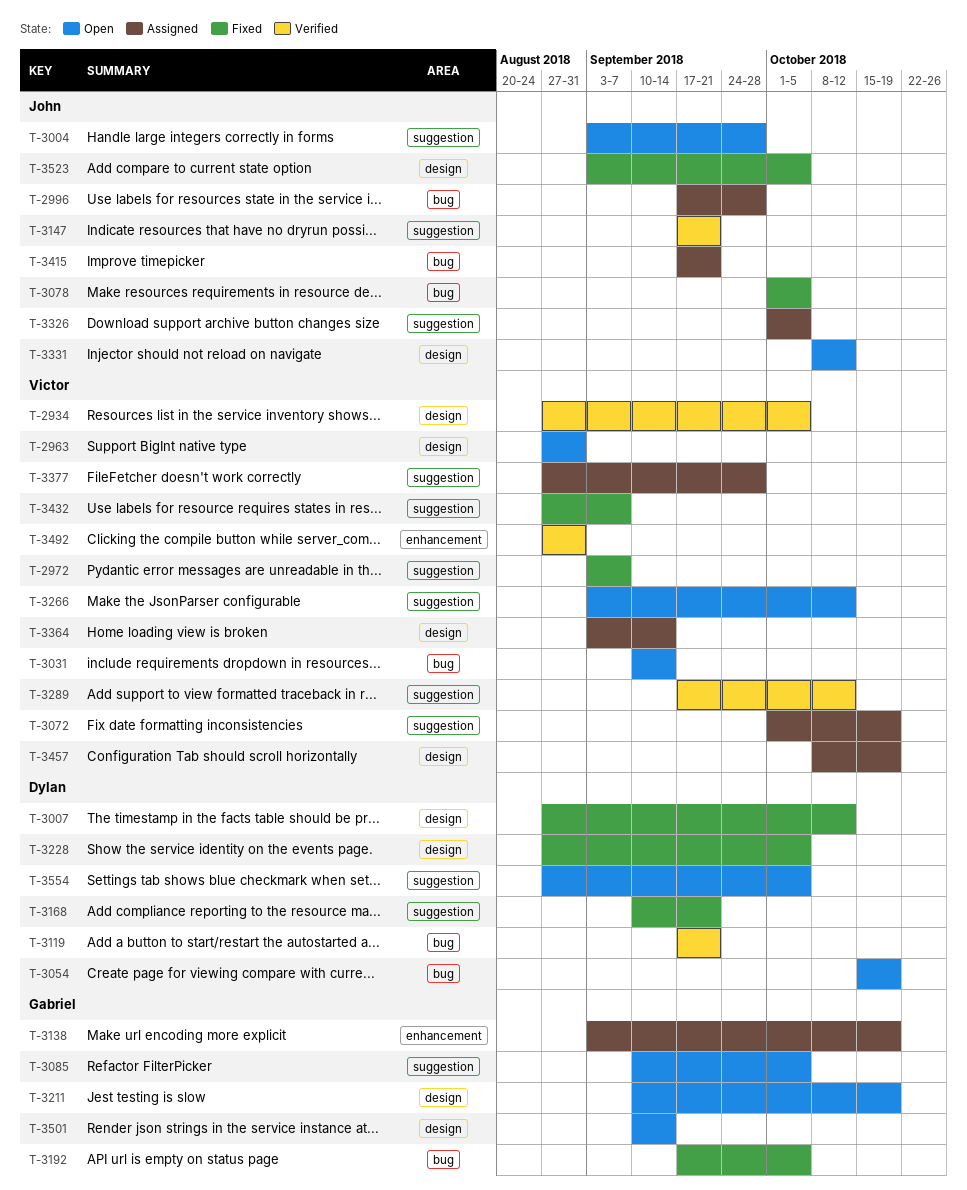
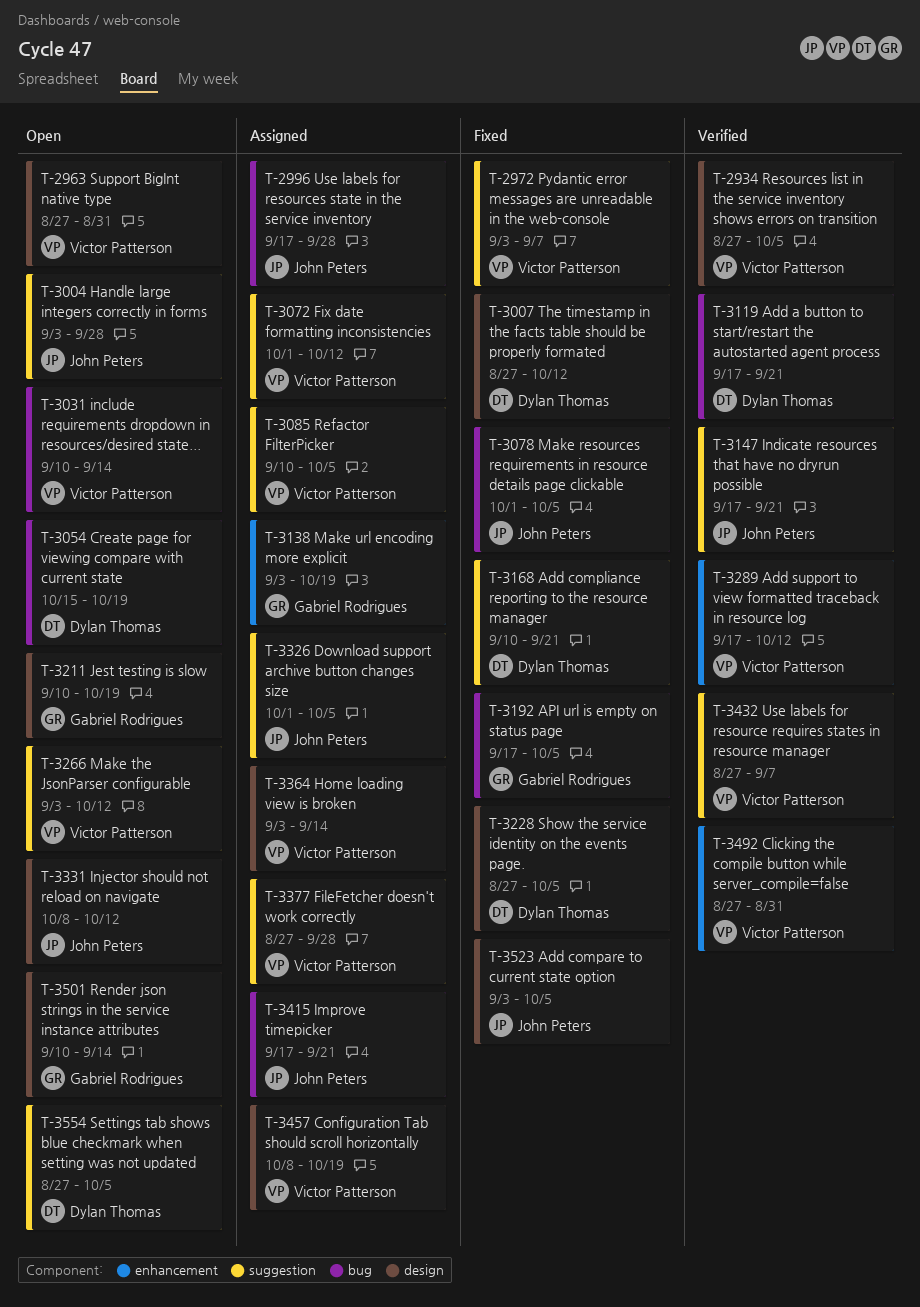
T-3072, due: Oct 19 -> Oct 12
T-3085, status: Open -> Assigned
T-3085, owner: Gabriel Rodrigues -> Victor Patterson
T-3289, label: suggestion -> enhancement
T-3432, status: Fixed -> Verified

